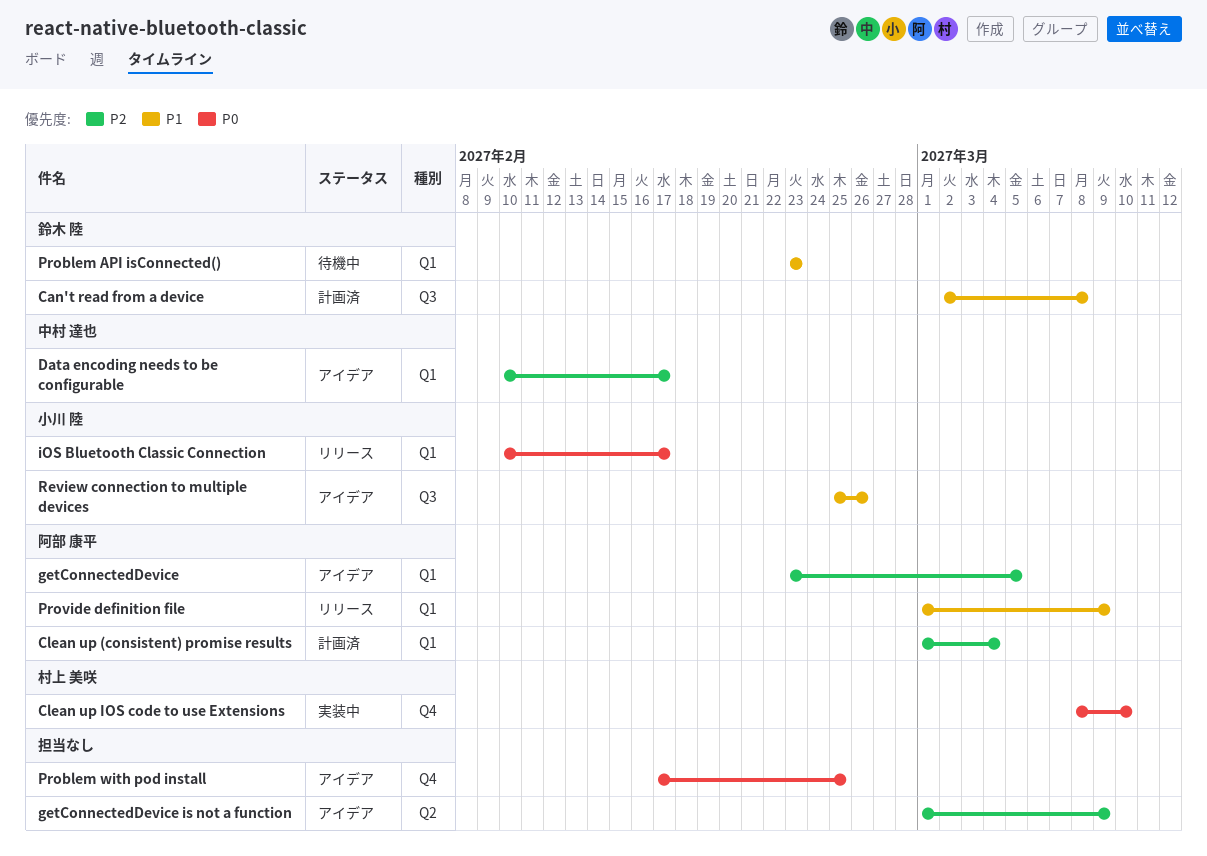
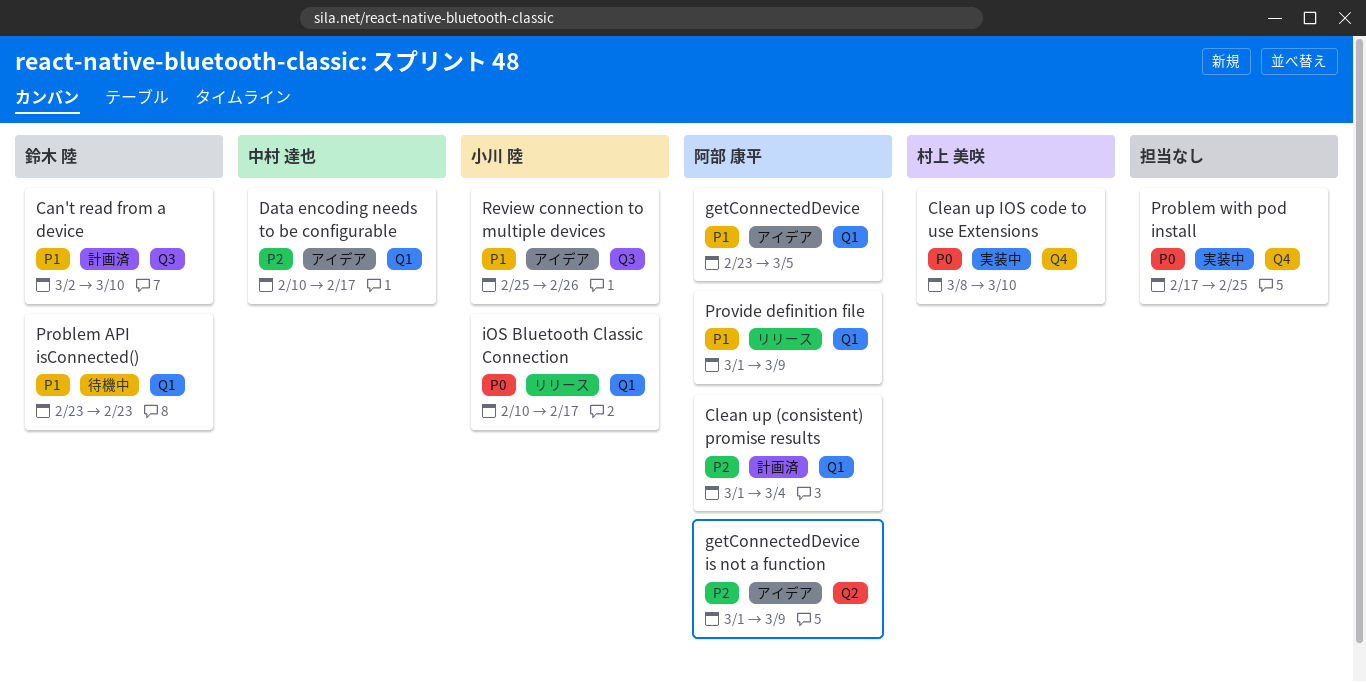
Can't read from a device, due: Mar 8 -> Mar 10
getConnectedDevice, priority: P2 -> P1
getConnectedDevice is not a function, owner: none -> 阿部 康平
Problem with pod install, status: アイデア -> 実装中

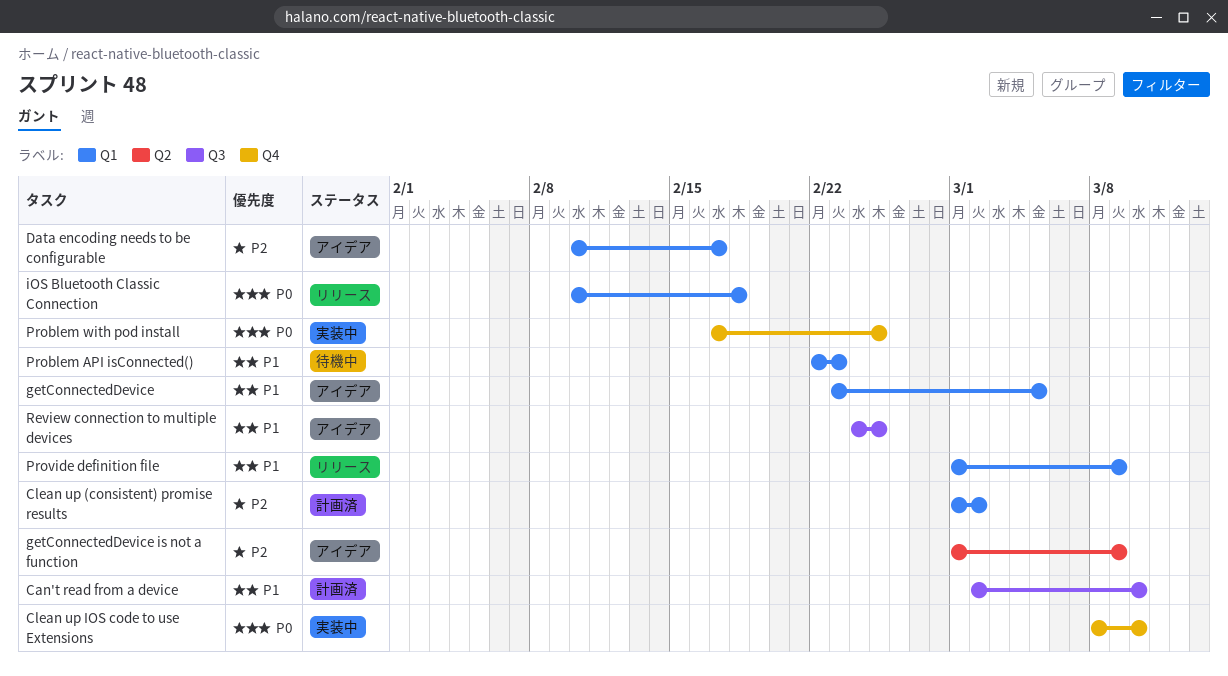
Clean up (consistent) promise results, due: Mar 4 -> Mar 2
iOS Bluetooth Classic Connection, due: Feb 17 -> Feb 18
Problem API isConnected(), start: Feb 23 -> Feb 22
Review connection to multiple devices, start: Feb 25 -> Feb 24
Review connection to multiple devices, due: Feb 26 -> Feb 25

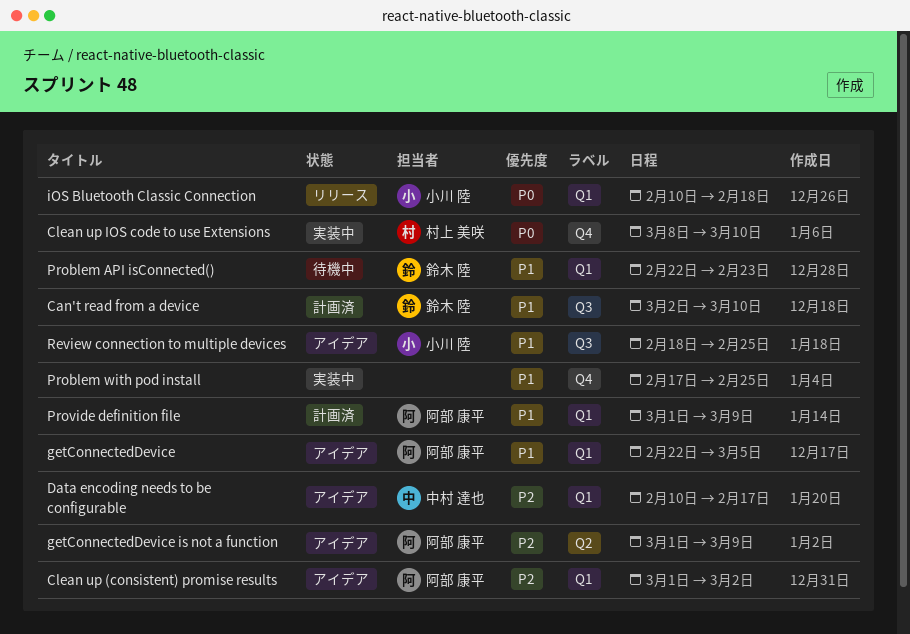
Clean up (consistent) promise results, status: 計画済 -> アイデア
getConnectedDevice, start: Feb 23 -> Feb 22
Problem with pod install, priority: P0 -> P1
Provide definition file, status: リリース -> 計画済
Review connection to multiple devices, start: Feb 24 -> Feb 18

